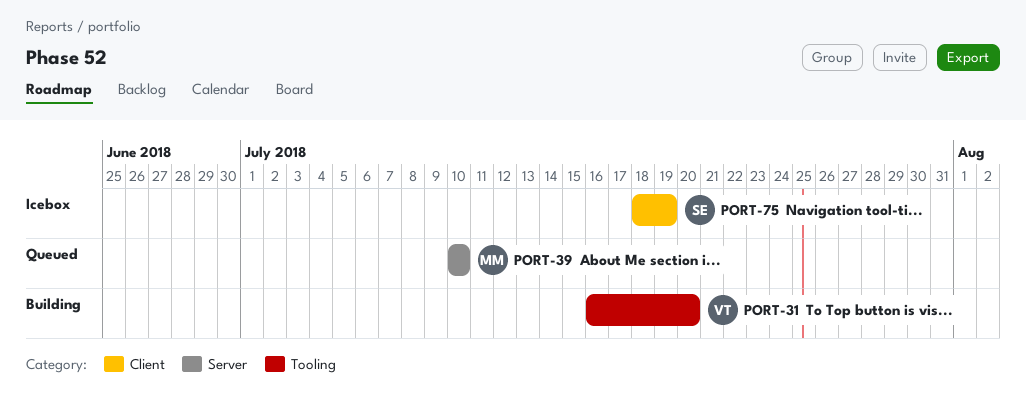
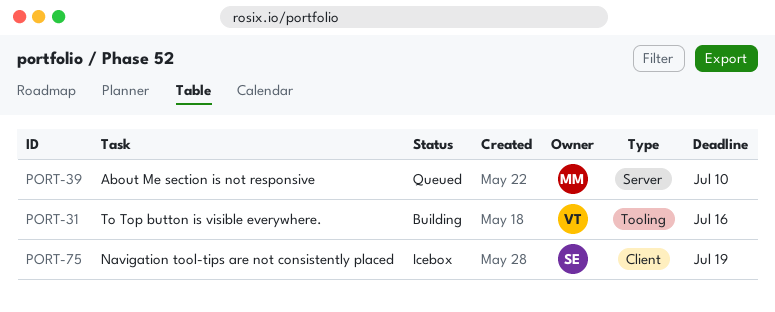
PORT-31, due: Jul 20 -> Jul 16

